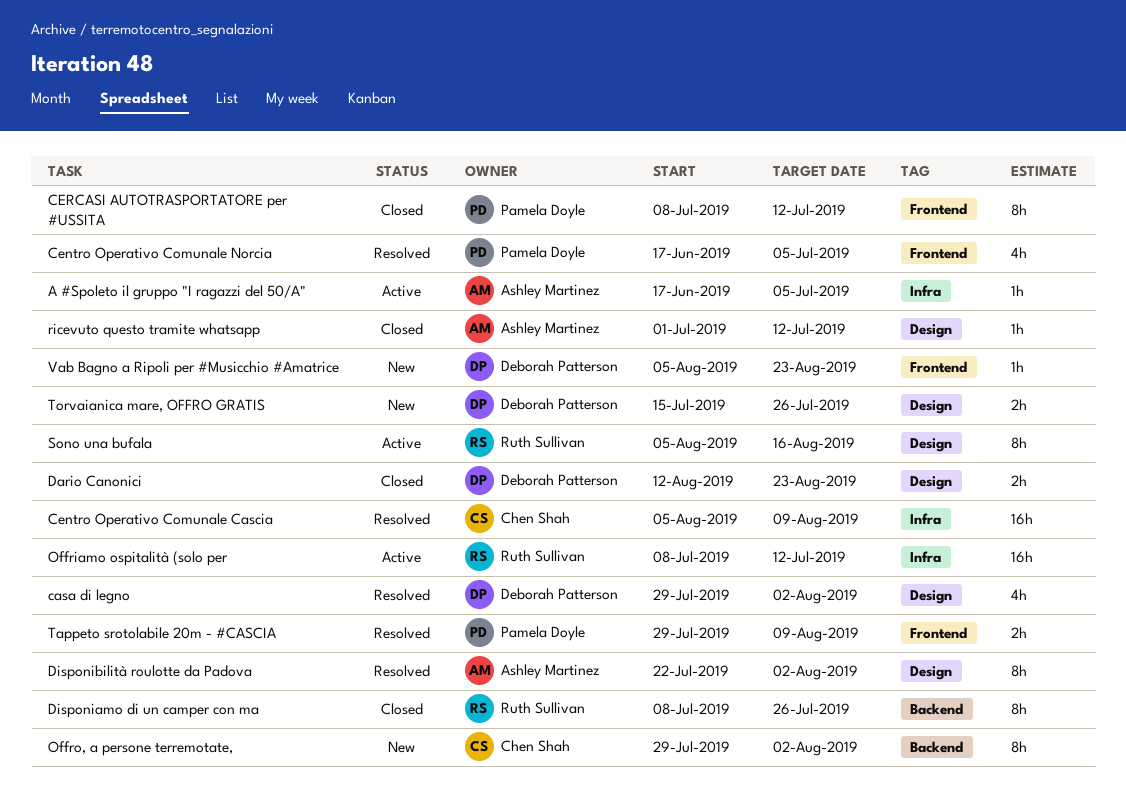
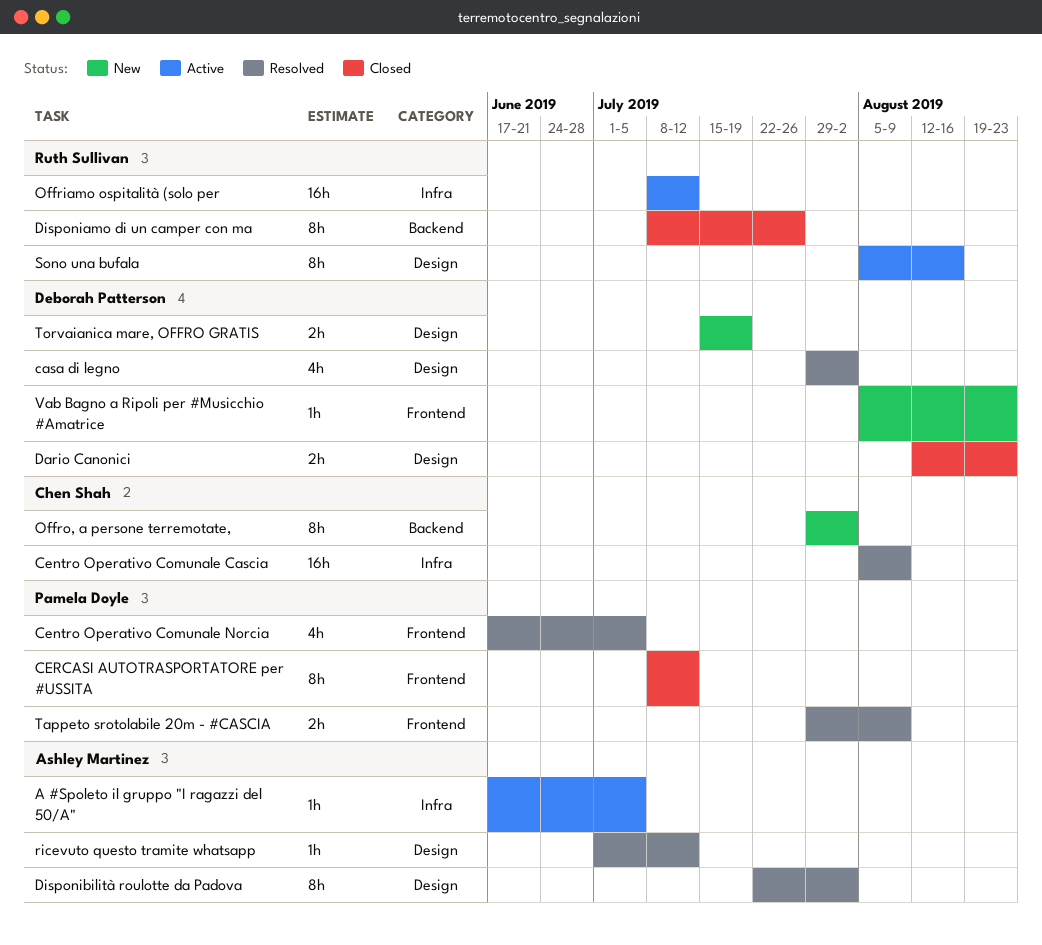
ricevuto questo tramite whatsapp, status: Closed -> Resolved
Torvaianica mare, OFFRO GRATIS, due: Jul 26 -> Jul 19

